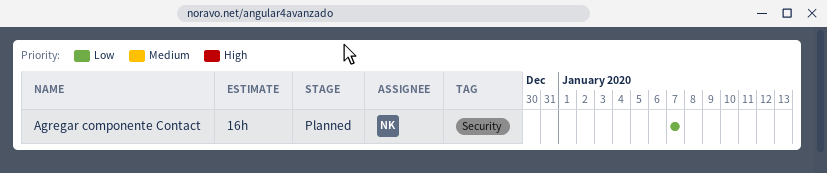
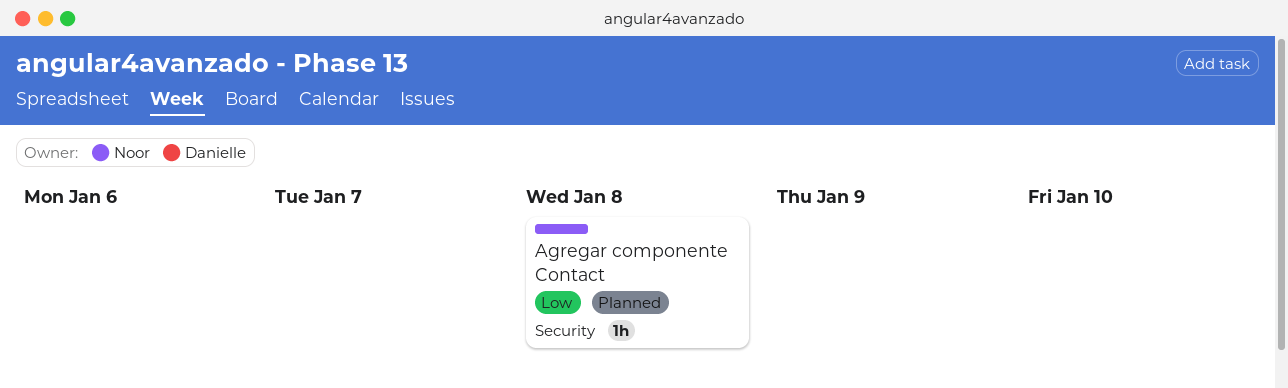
Agregar componente Contact, estimate: 16h -> 1h
Agregar componente Contact, due: Jan 7 -> Jan 8

